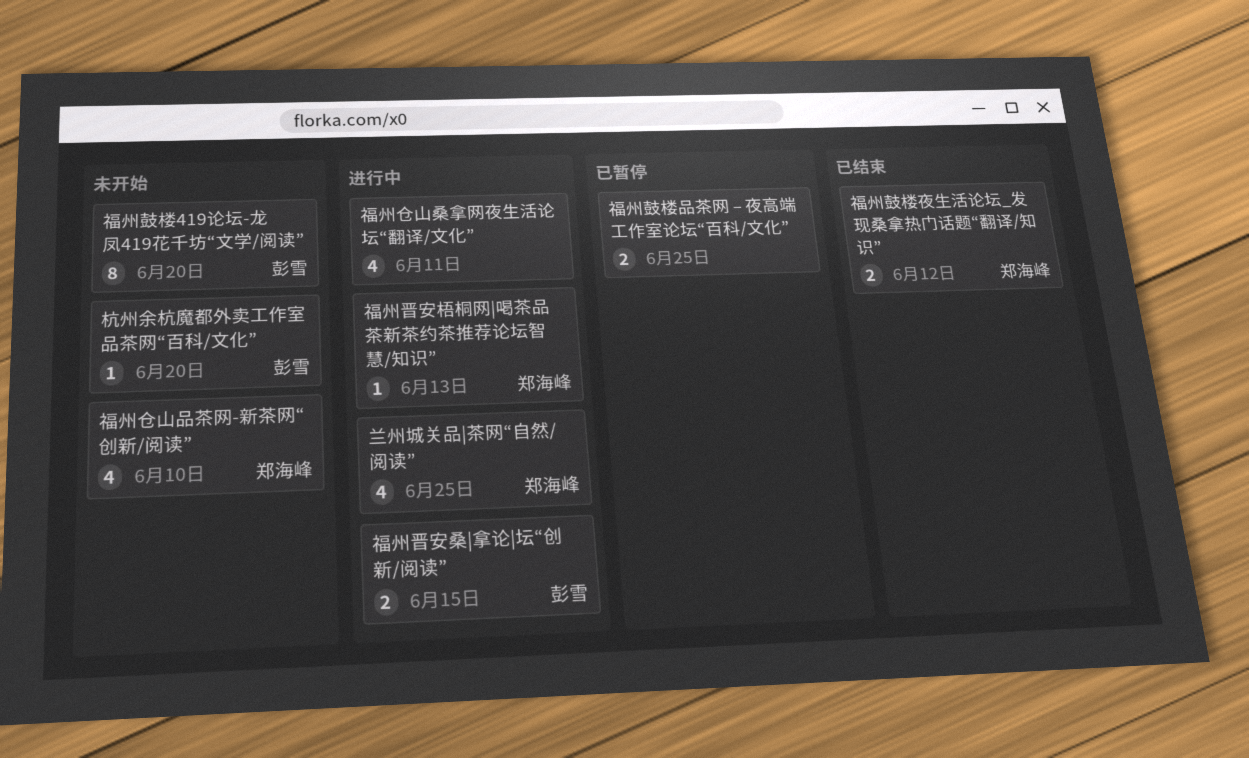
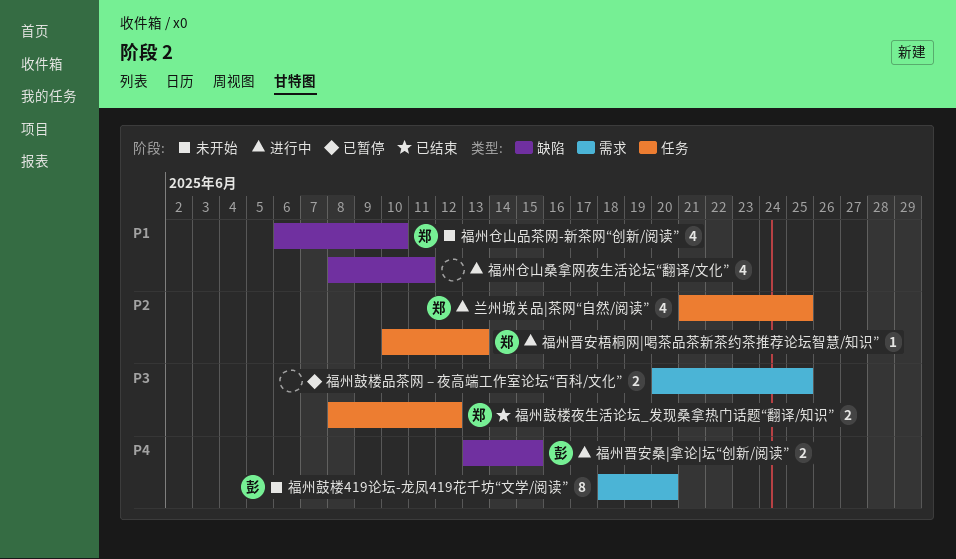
杭州余杭魔都外卖工作室品茶网“百科/文化”: present -> none

